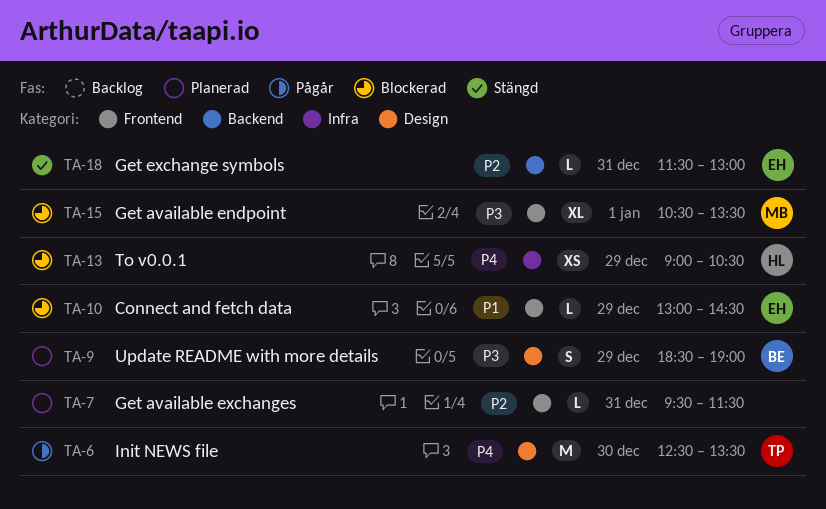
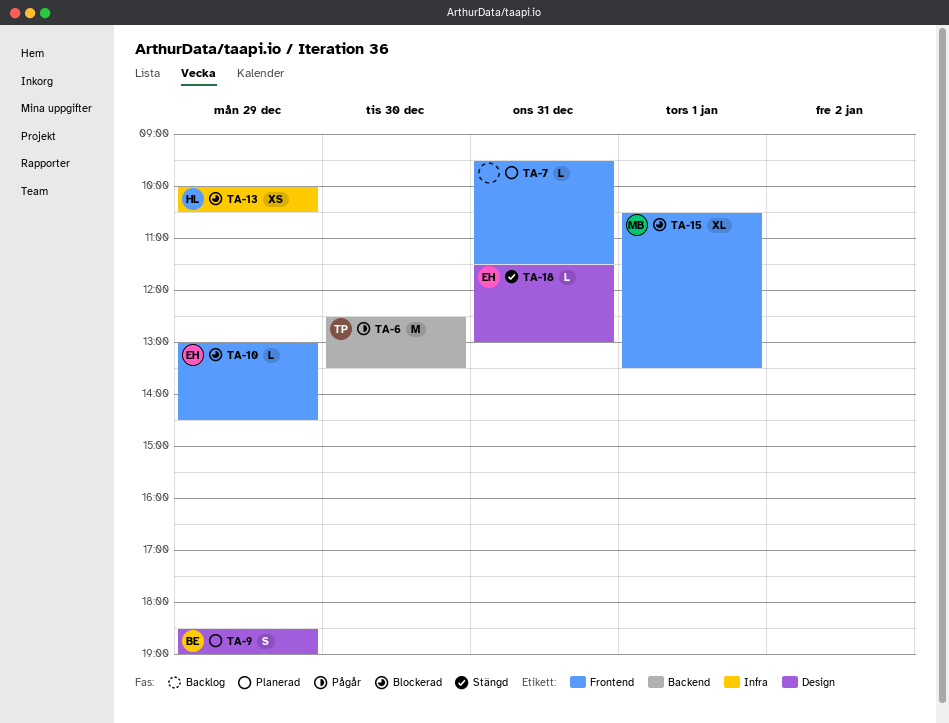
TA-6, label: Design -> Backend
TA-13, begins: 09:00 -> 10:00
TA-18, label: Backend -> Design

